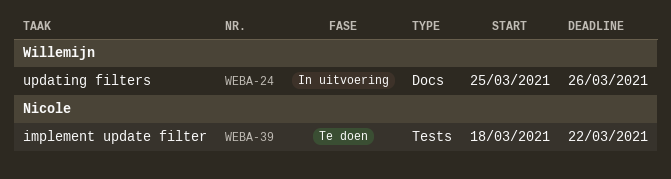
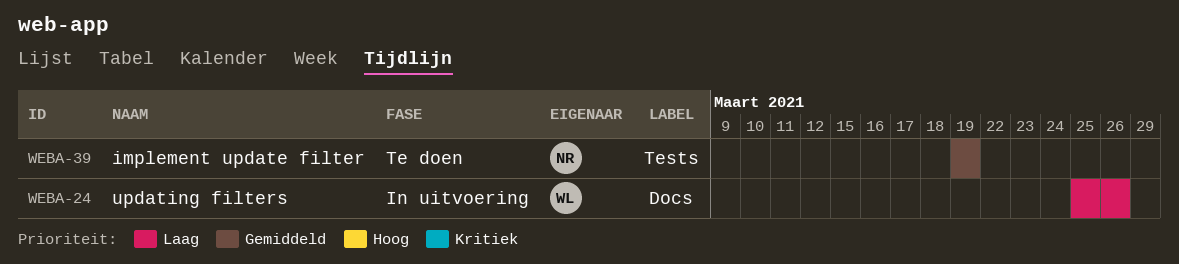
WEBA-39, start: Mar 18 -> Mar 19
WEBA-39, due: Mar 22 -> Mar 19

